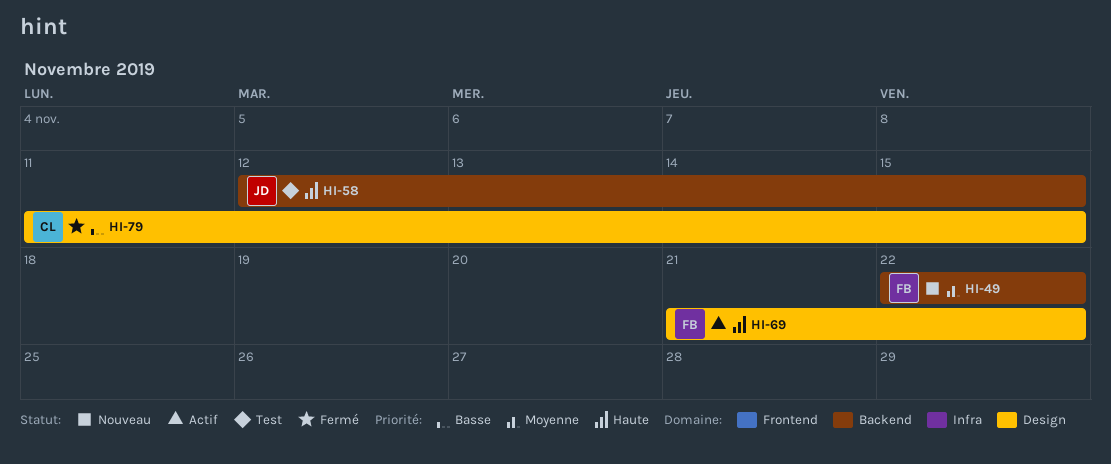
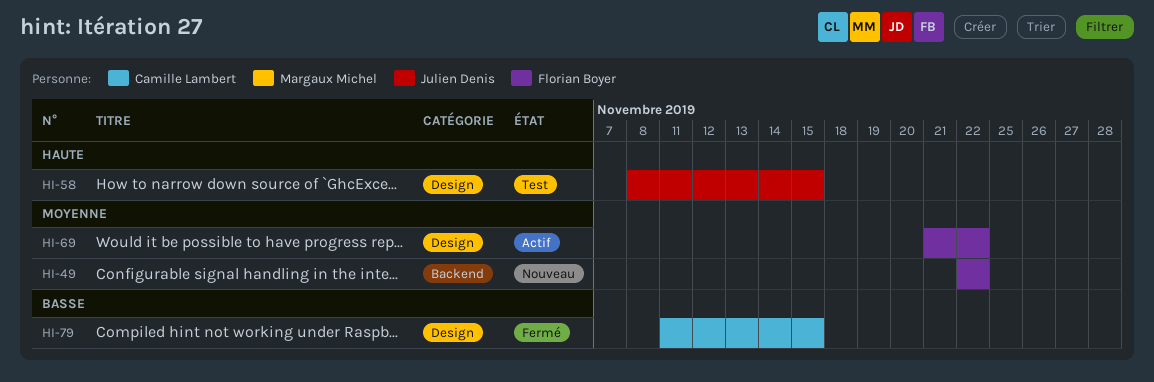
HI-58, label: Backend -> Design
HI-58, start: Nov 12 -> Nov 8
HI-69, priority: Haute -> Moyenne

